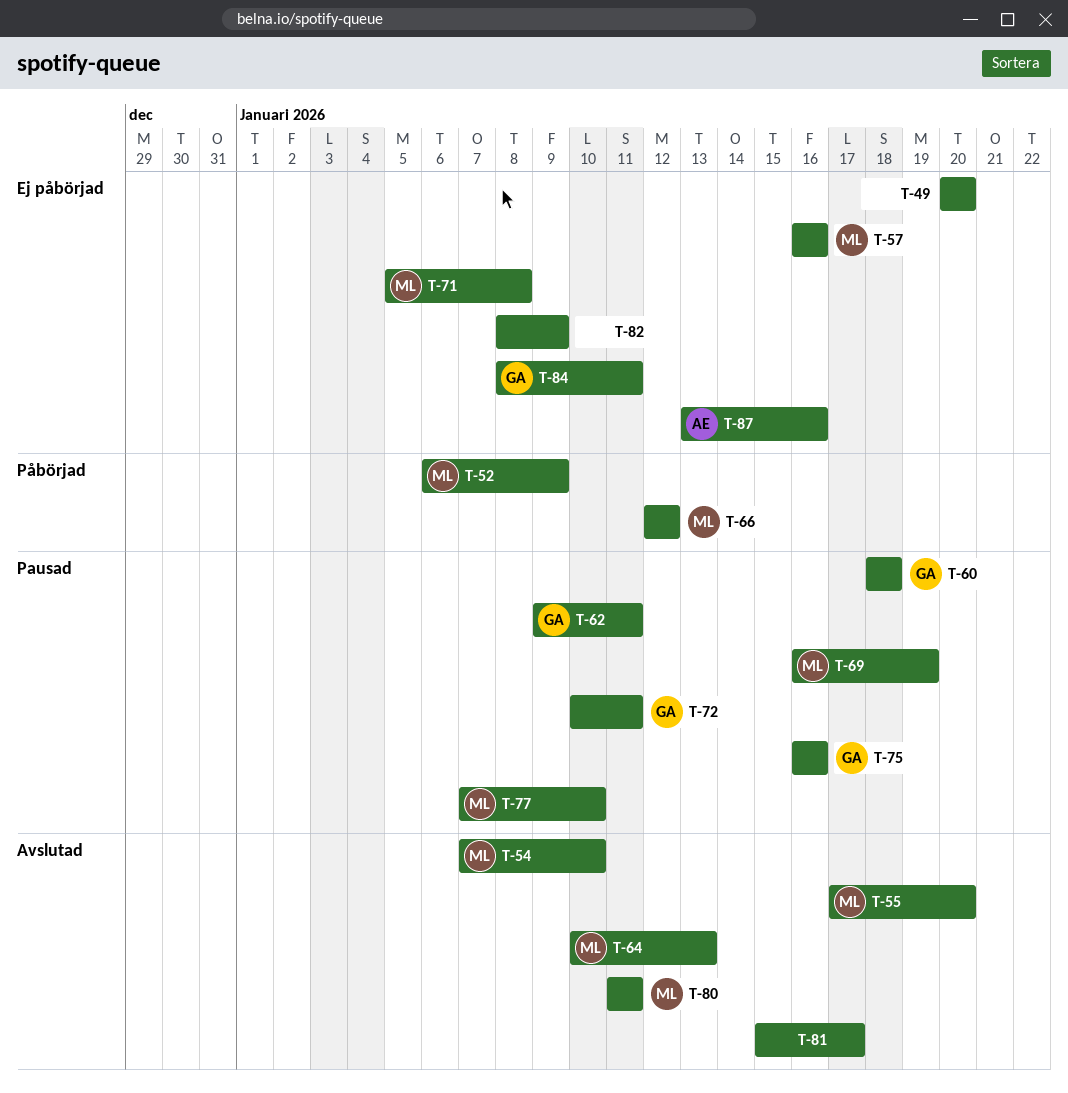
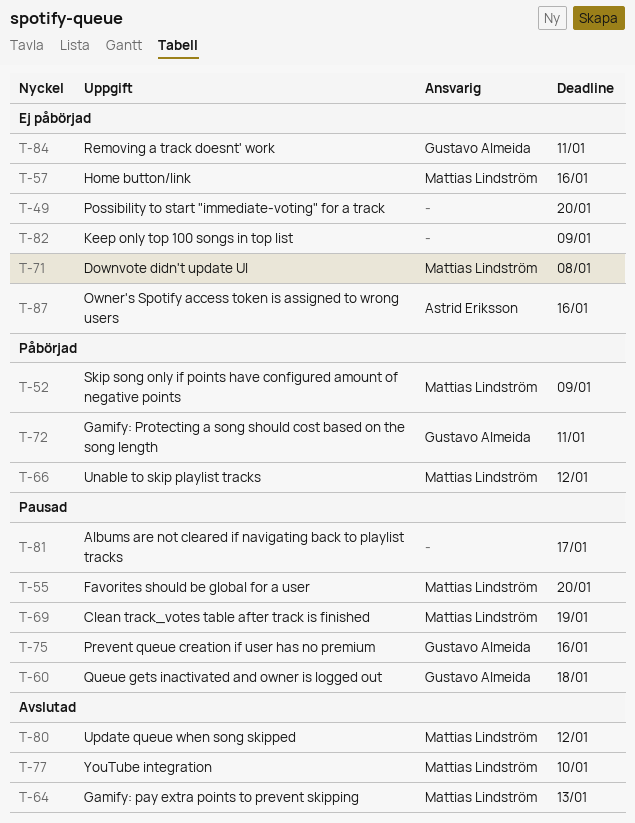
T-54: present -> none
T-55, status: Avslutad -> Pausad
T-62: present -> none
T-72, status: Pausad -> Påbörjad
T-77, status: Pausad -> Avslutad
T-80, due: Jan 11 -> Jan 12
T-81, status: Avslutad -> Pausad

